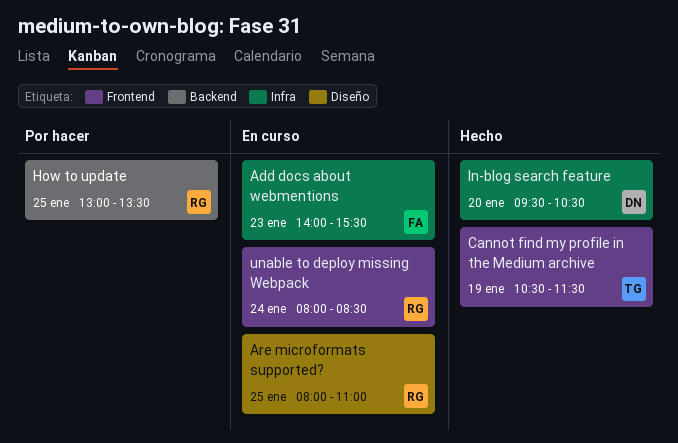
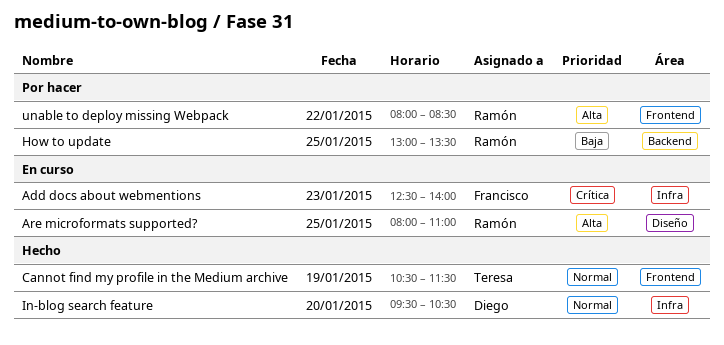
Add docs about webmentions, begins: 14:00 -> 12:30
Add docs about webmentions, ends: 15:30 -> 14:00
unable to deploy missing Webpack, status: En curso -> Por hacer
unable to deploy missing Webpack, day: Jan 24 -> Jan 22

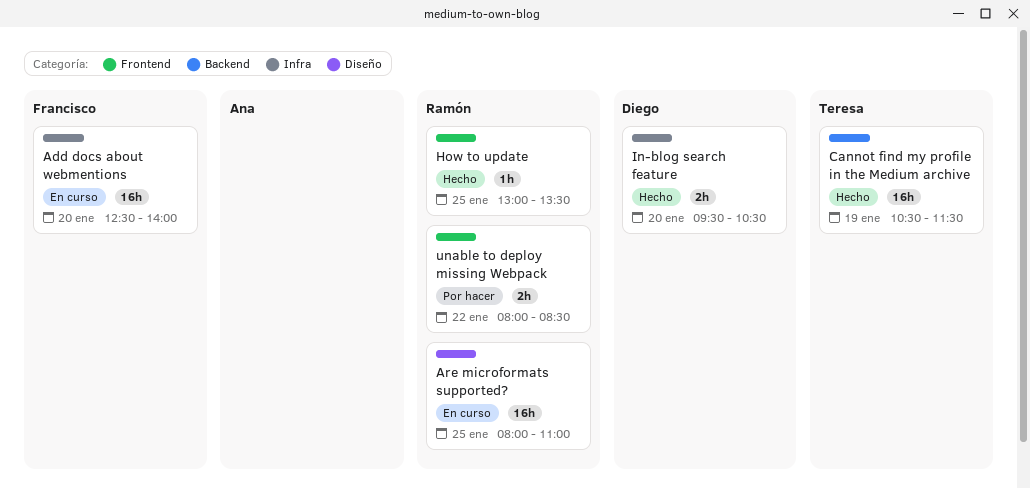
Add docs about webmentions, day: Jan 23 -> Jan 20
Cannot find my profile in the Medium archive, label: Frontend -> Backend
How to update, status: Por hacer -> Hecho
How to update, label: Backend -> Frontend

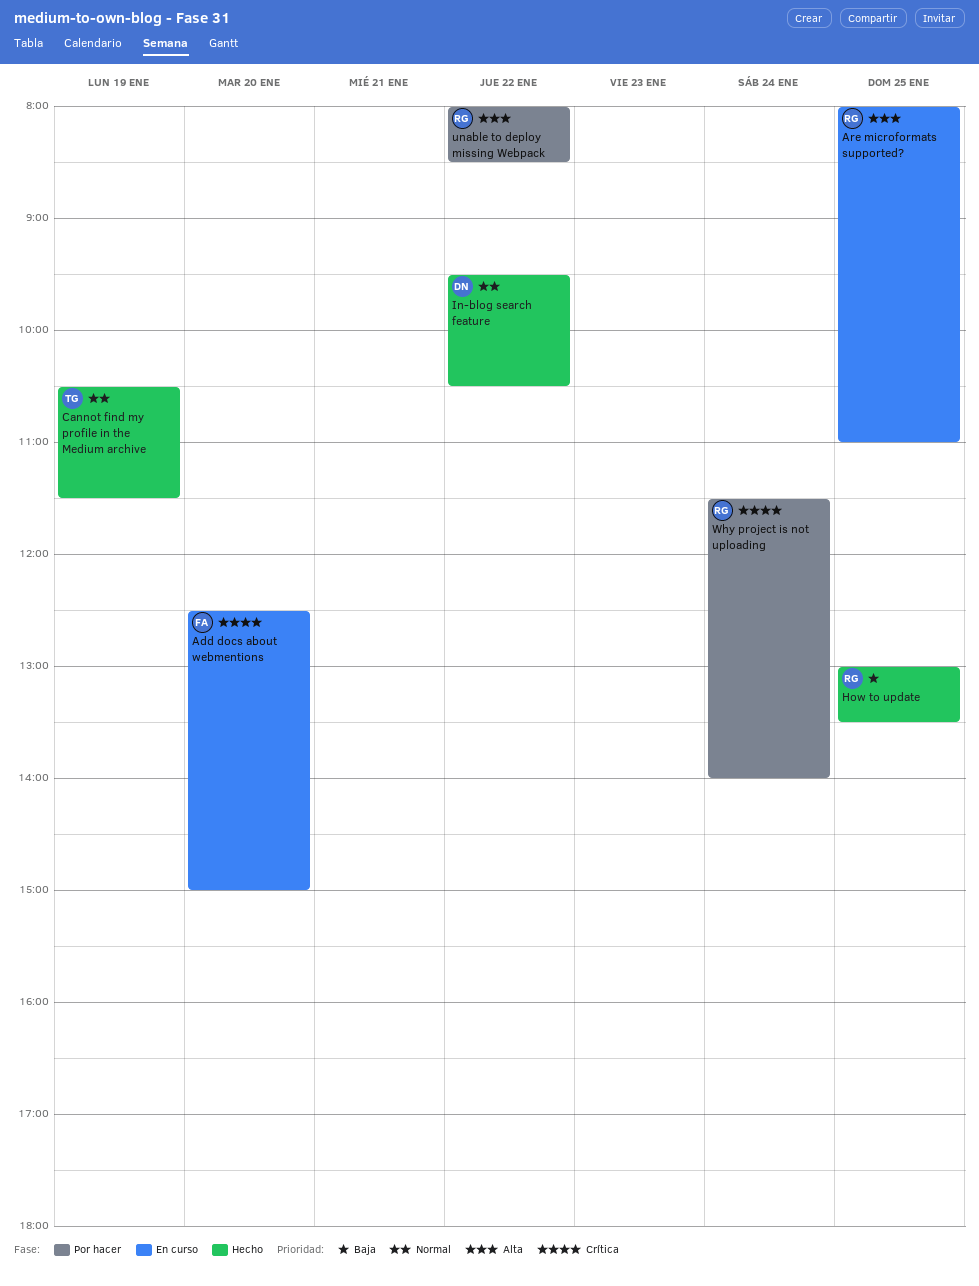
Add docs about webmentions, ends: 14:00 -> 15:00
In-blog search feature, day: Jan 20 -> Jan 22
Why project is not uploading: none -> present

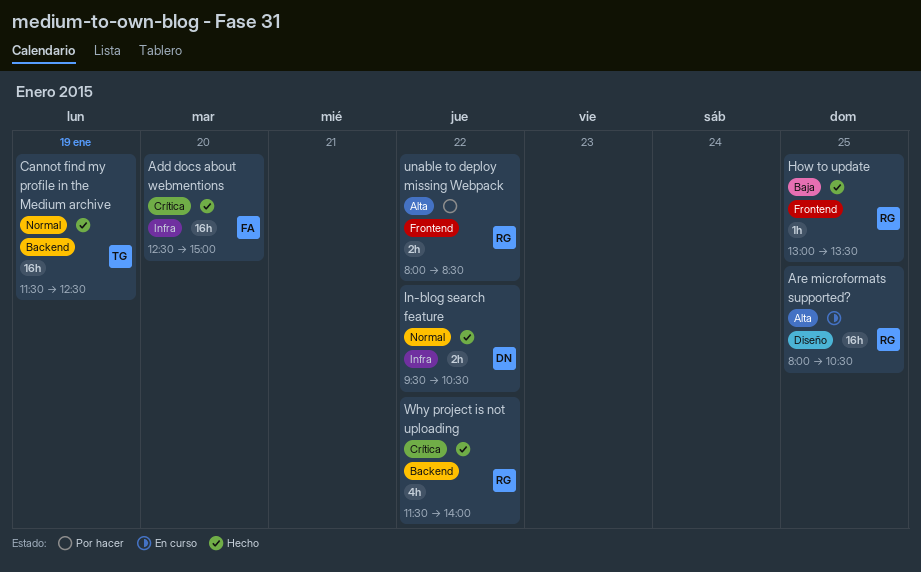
Add docs about webmentions, status: En curso -> Hecho
Are microformats supported?, ends: 11:00 -> 10:30
Cannot find my profile in the Medium archive, begins: 10:30 -> 11:30
Cannot find my profile in the Medium archive, ends: 11:30 -> 12:30
Why project is not uploading, status: Por hacer -> Hecho
Why project is not uploading, day: Jan 24 -> Jan 22

